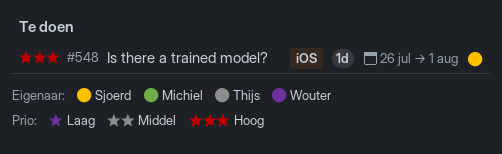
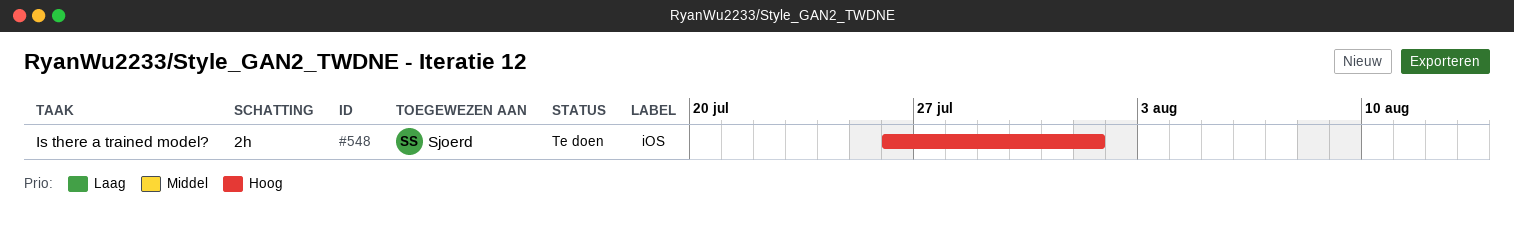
#548, estimate: 1d -> 2h

